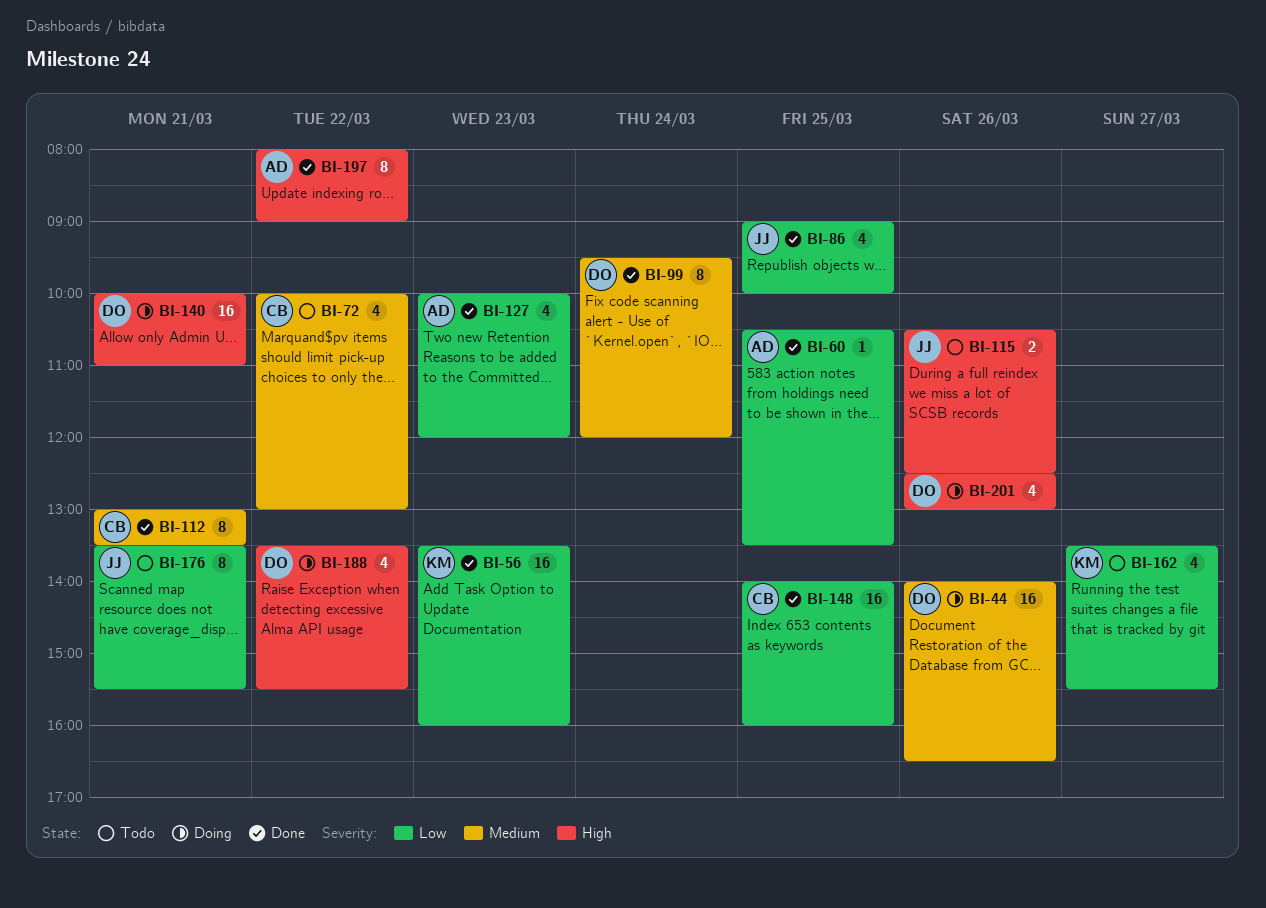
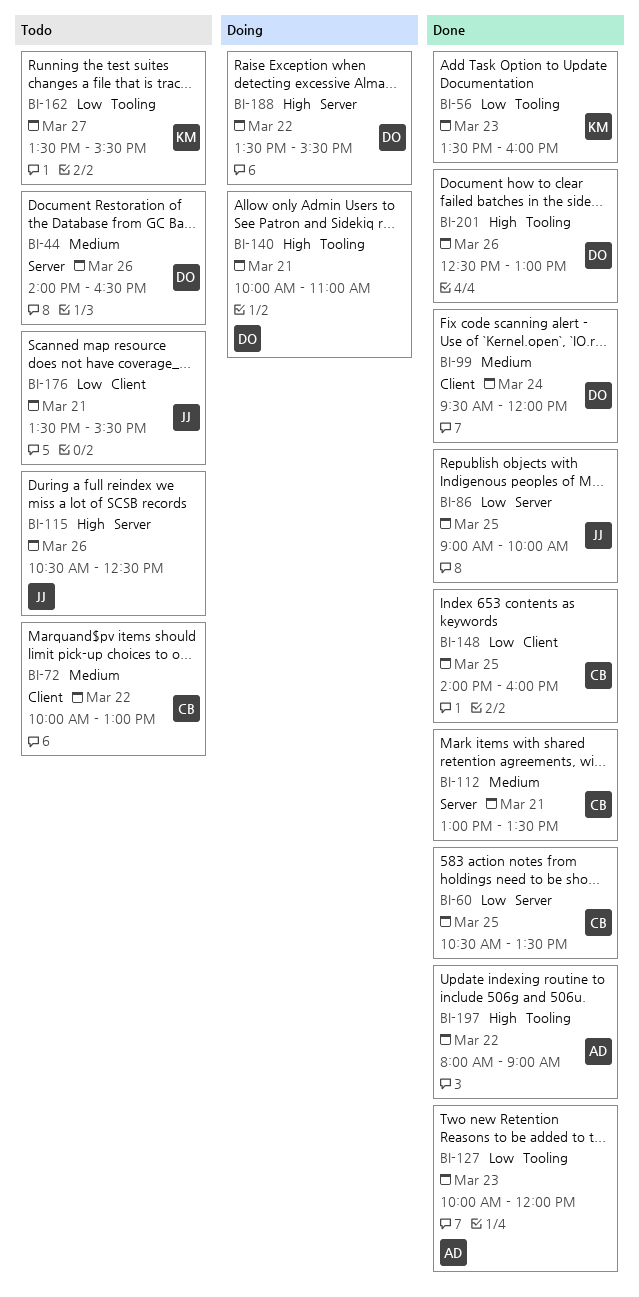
BI-44, status: Doing -> Todo
BI-60, owner: AD -> CB
BI-201, status: Doing -> Done

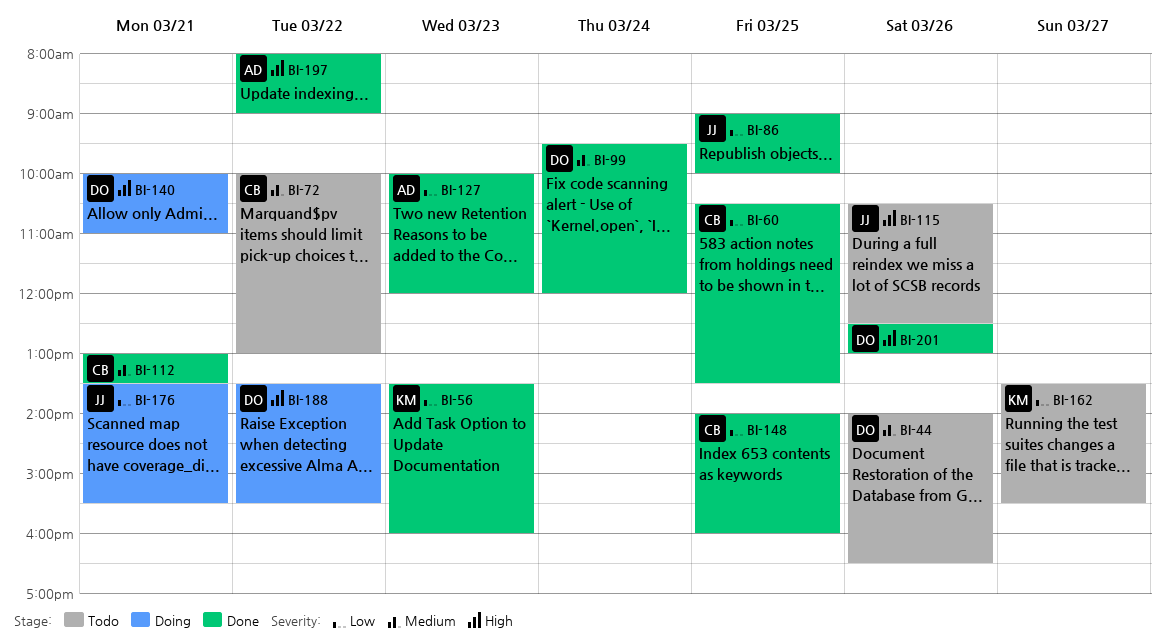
BI-176, status: Todo -> Doing

